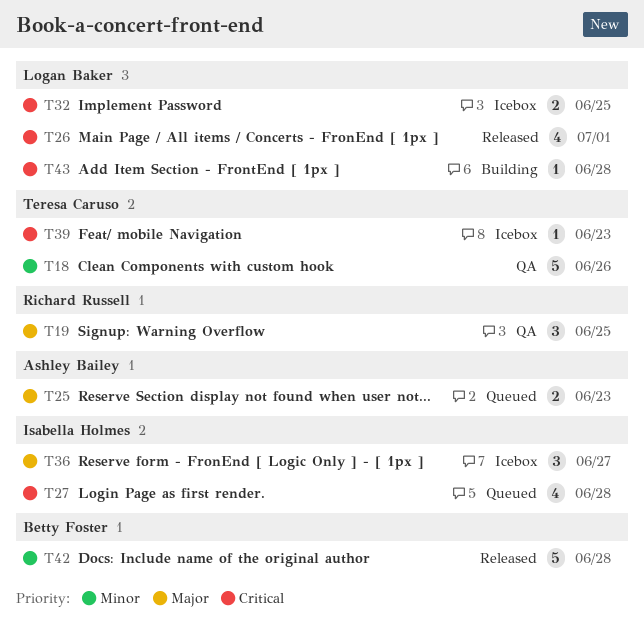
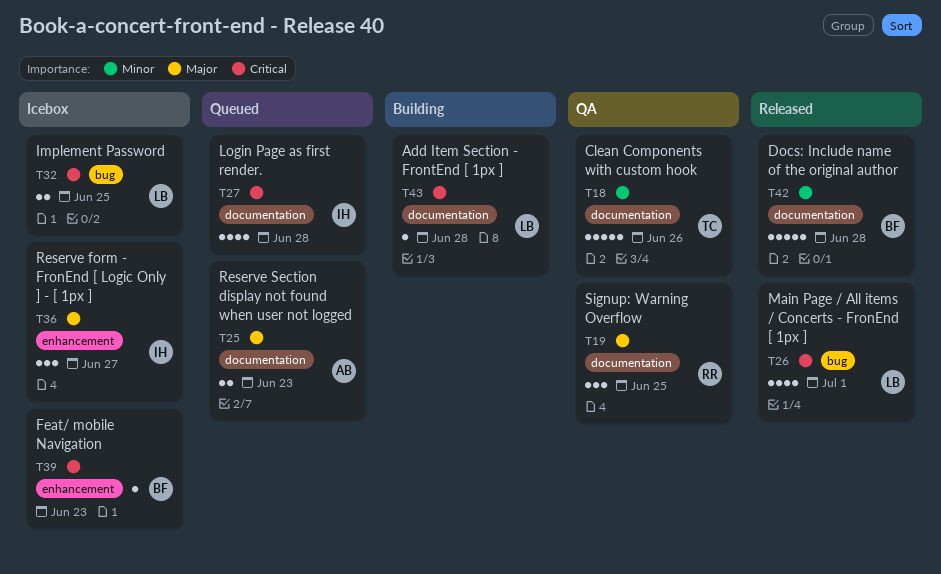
T39, owner: Teresa Caruso -> Betty Foster

